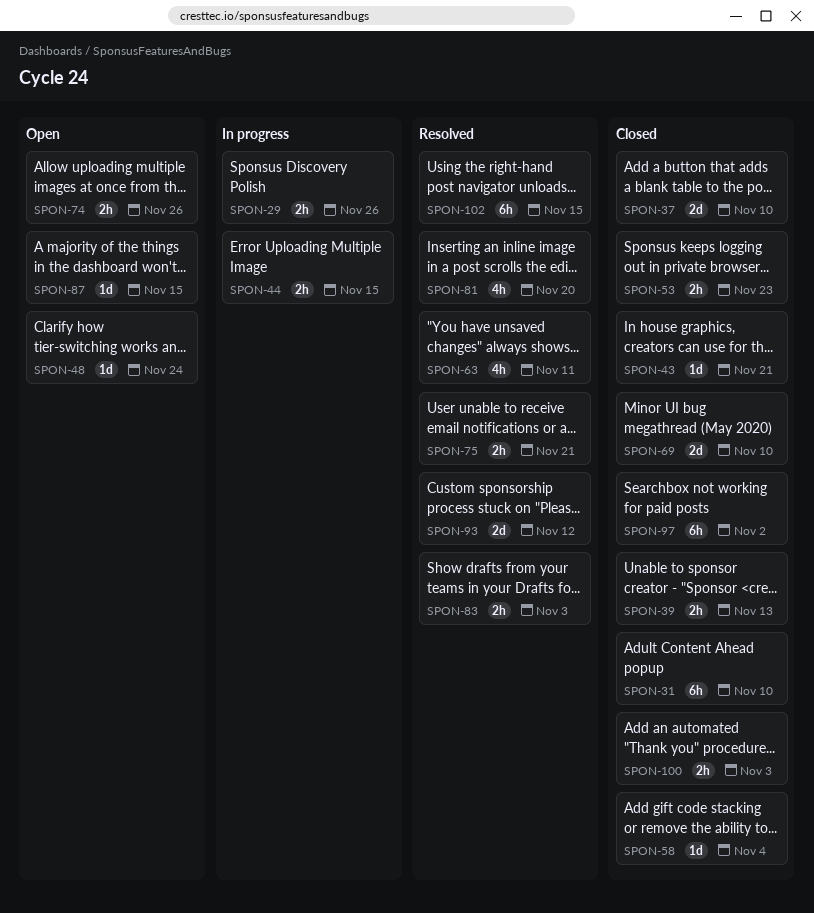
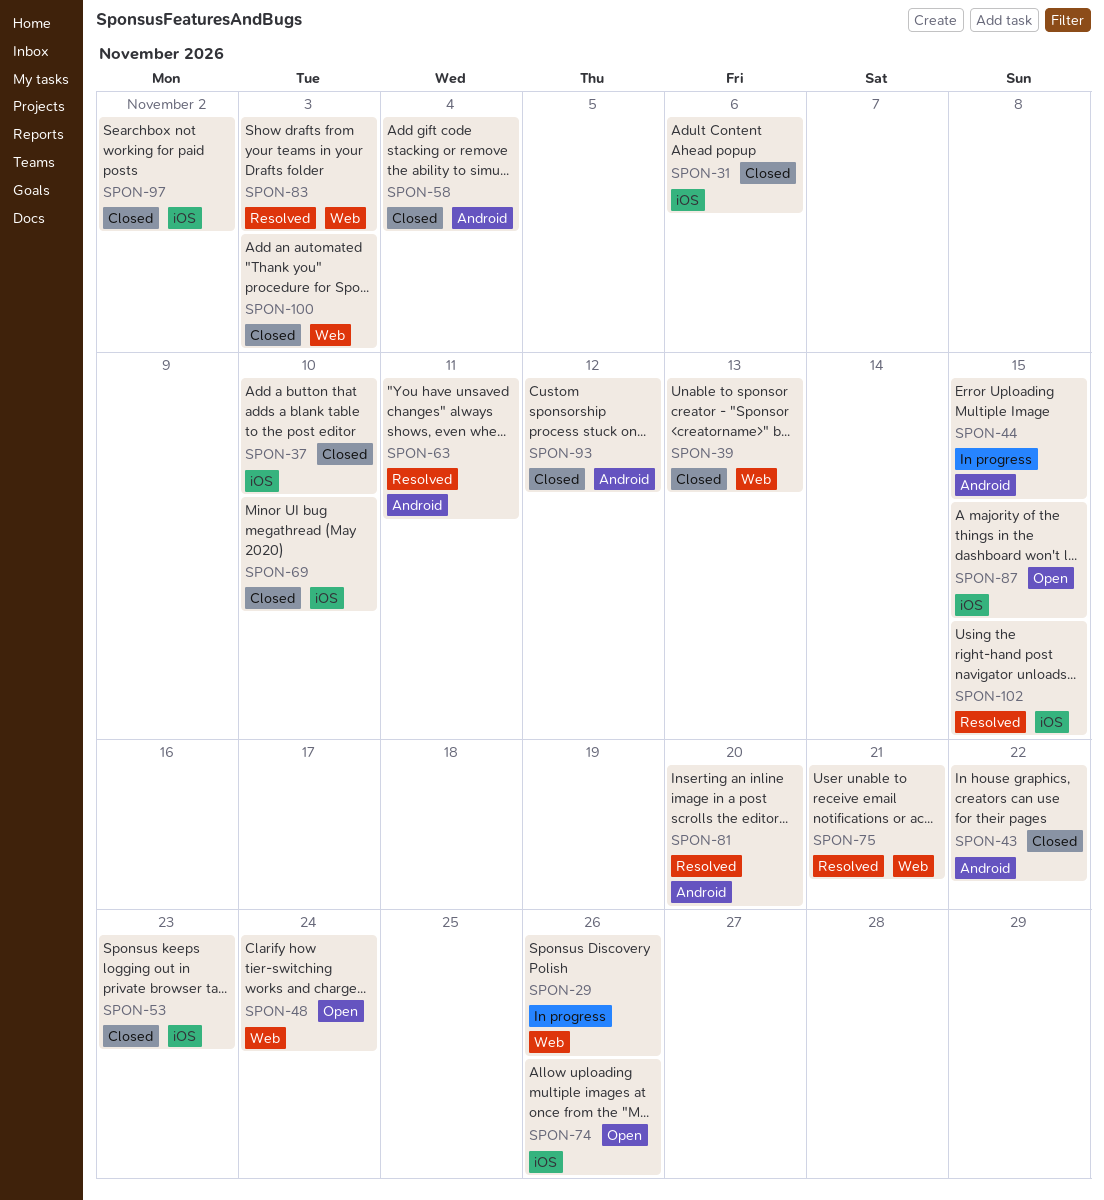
SPON-31, due: Nov 10 -> Nov 6
SPON-43, due: Nov 21 -> Nov 22
SPON-93, status: Resolved -> Closed

